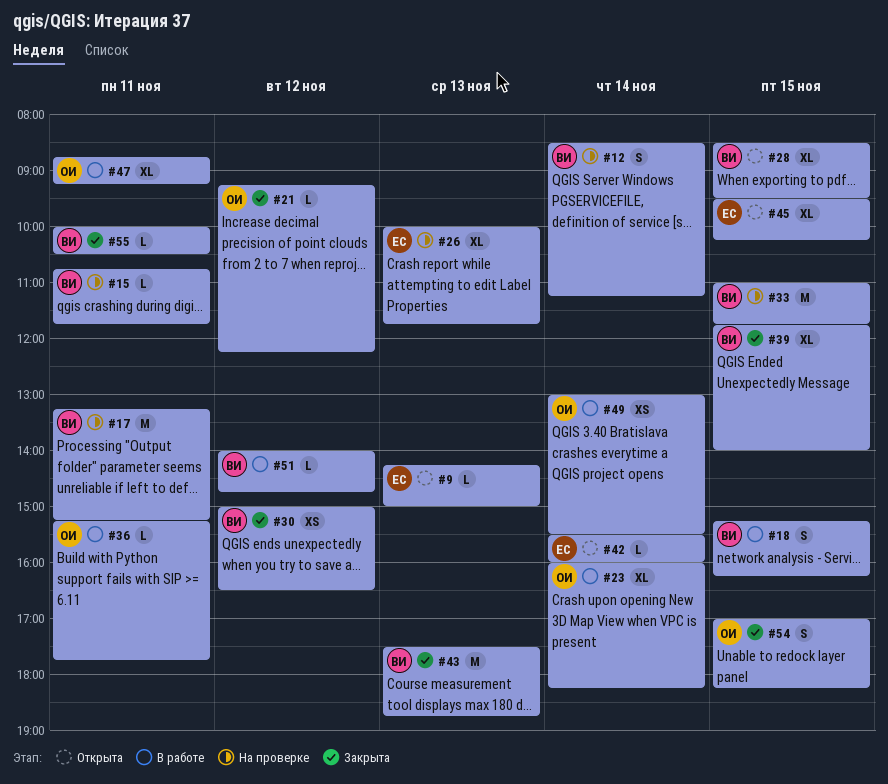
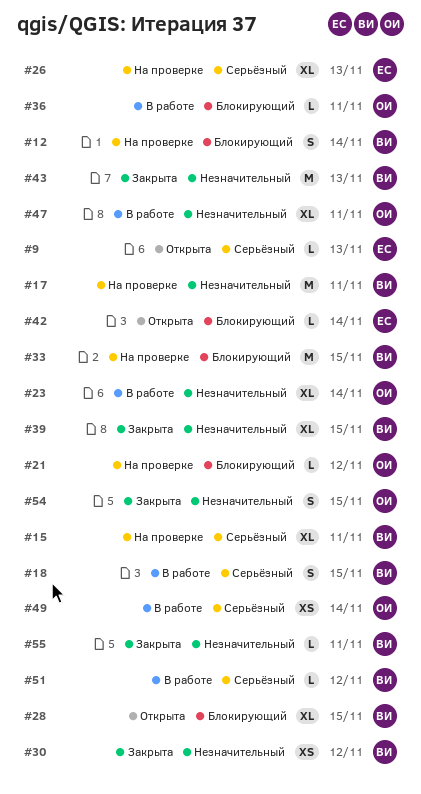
#15, estimate: L -> XL
#21, status: Закрыта -> На проверке
#45: present -> none

